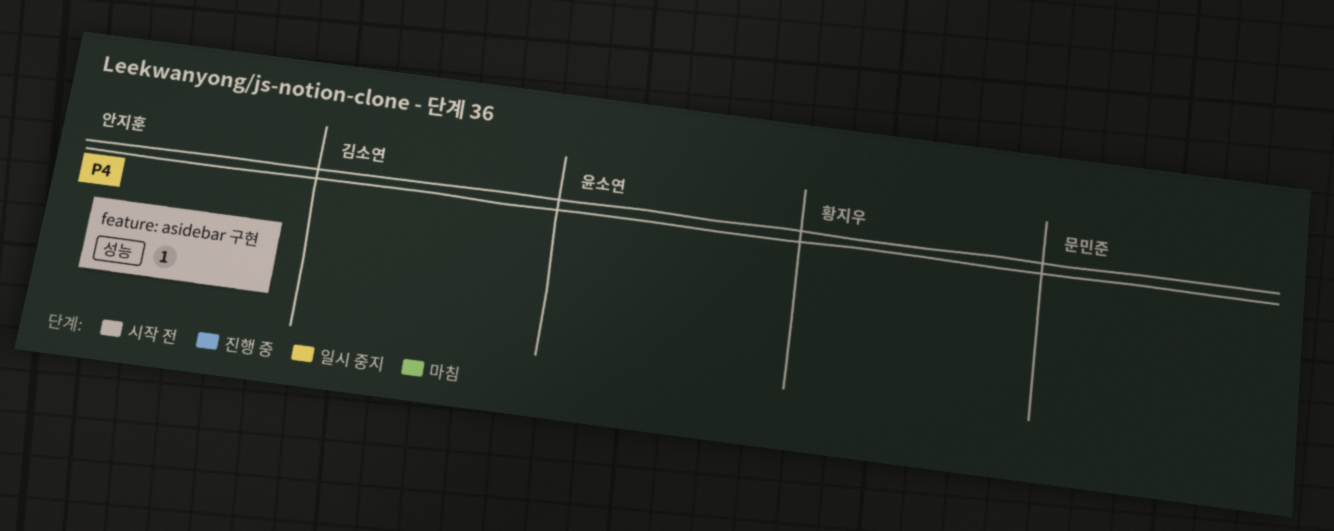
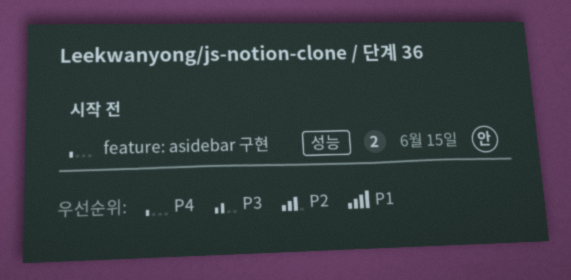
feature: asidebar 구현, estimate: 1 -> 2

